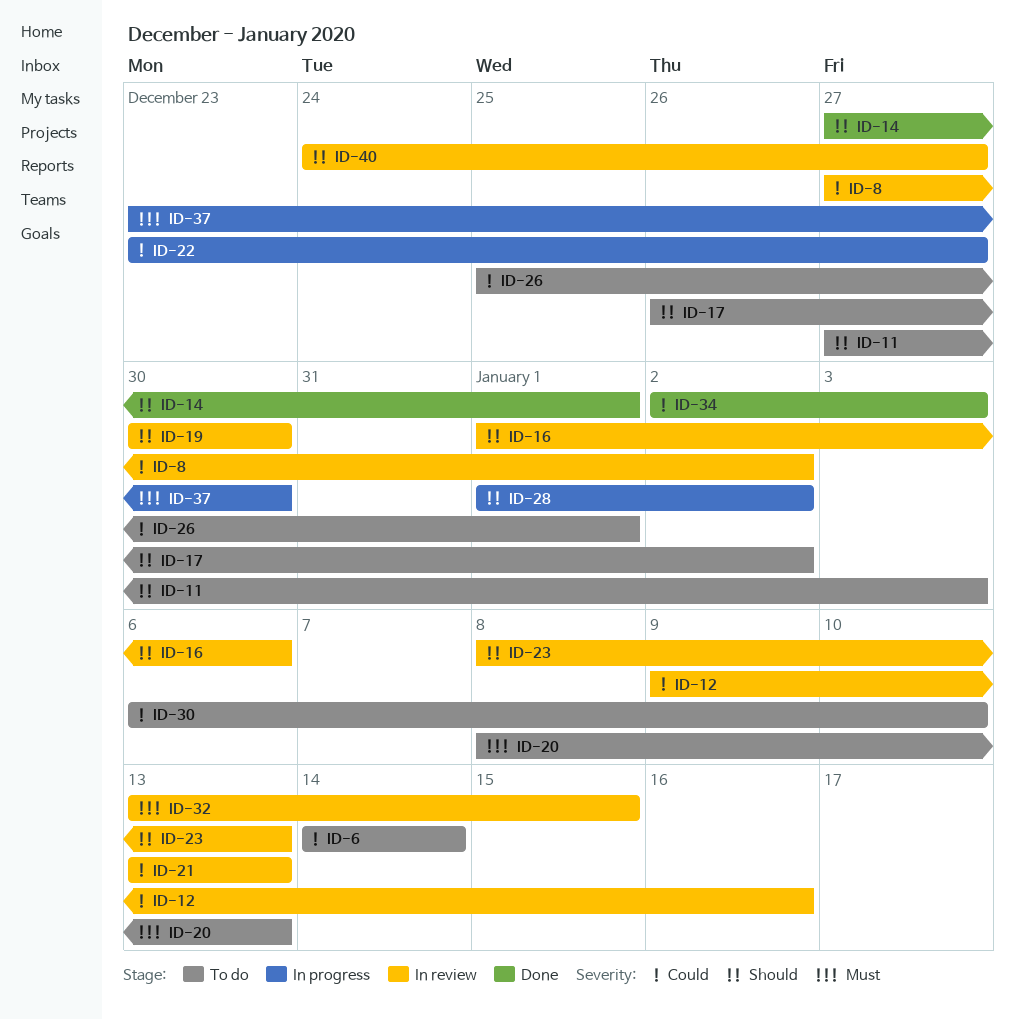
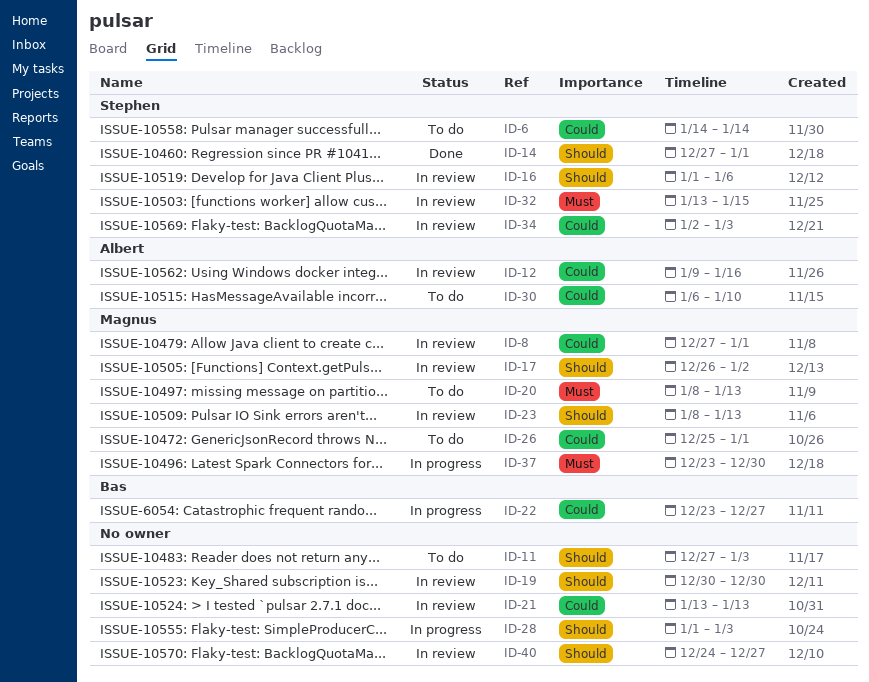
ID-8, due: Jan 2 -> Jan 1
ID-17, status: To do -> In review
ID-28, due: Jan 2 -> Jan 3
ID-34, status: Done -> In review

